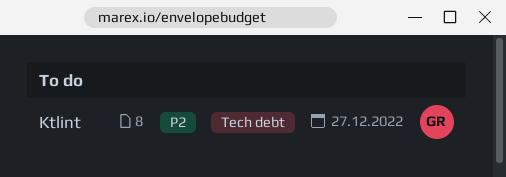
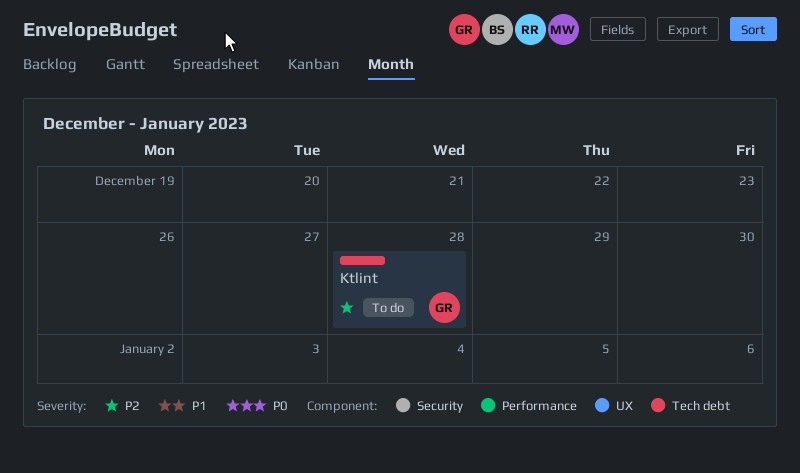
Ktlint, due: Dec 27 -> Dec 28

